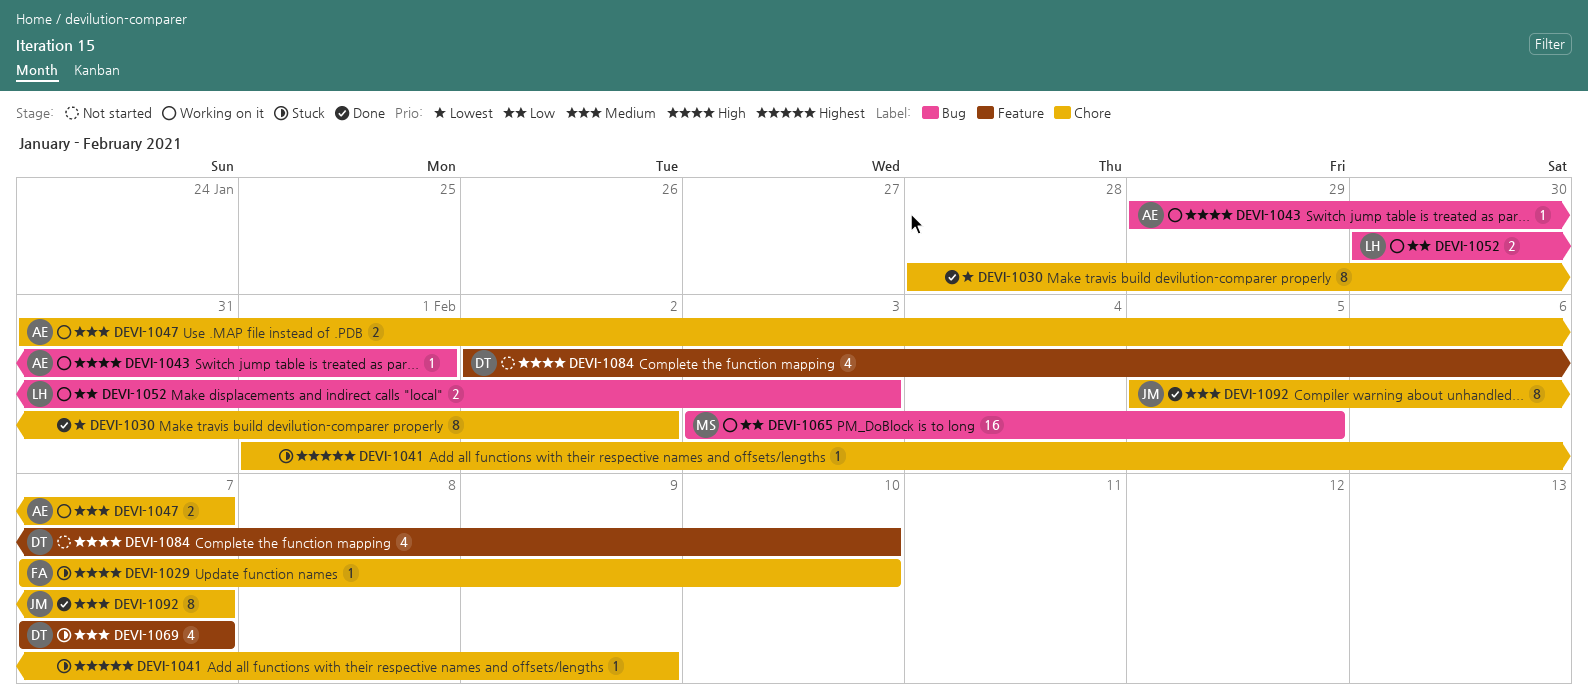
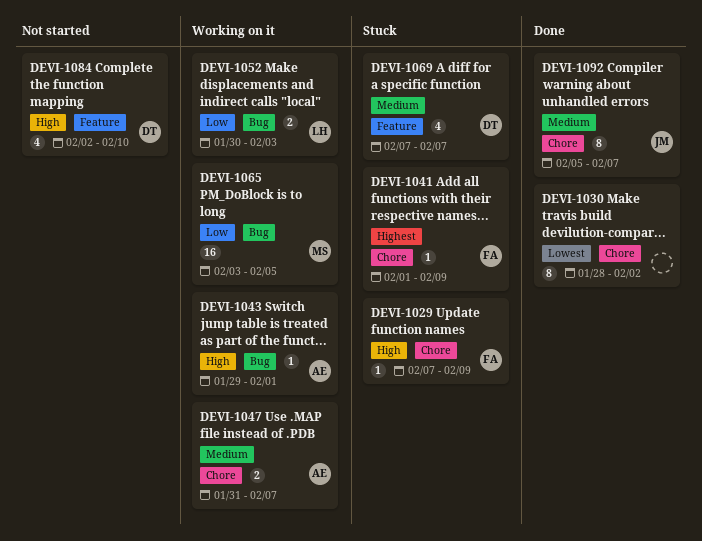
DEVI-1029, due: Feb 10 -> Feb 9
DEVI-1041, owner: none -> FA

